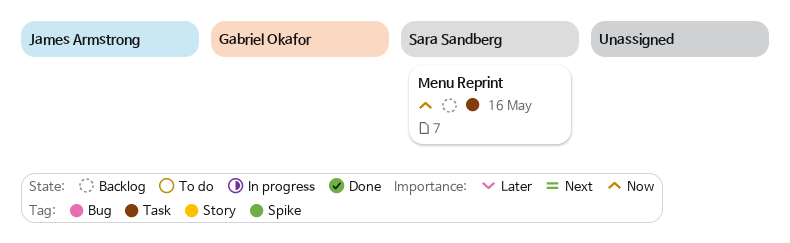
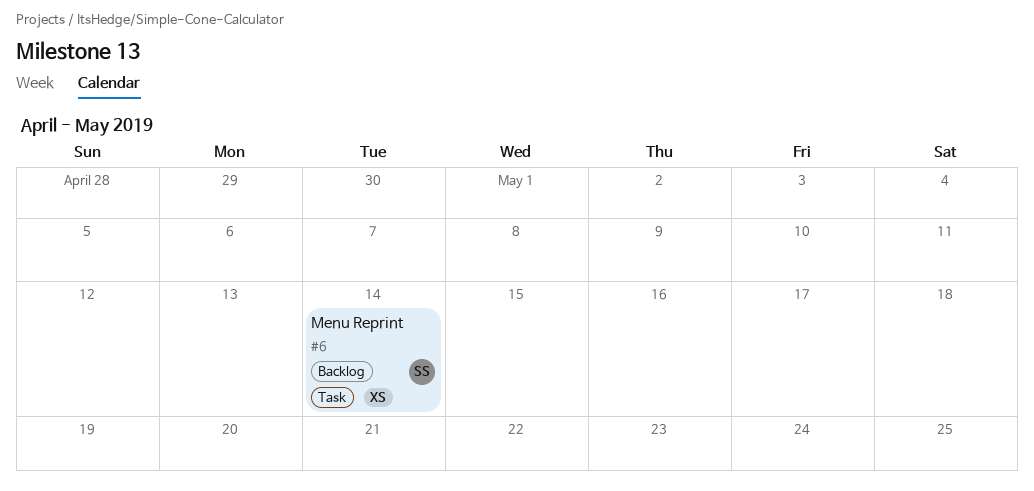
Menu Reprint, due: May 16 -> May 14

